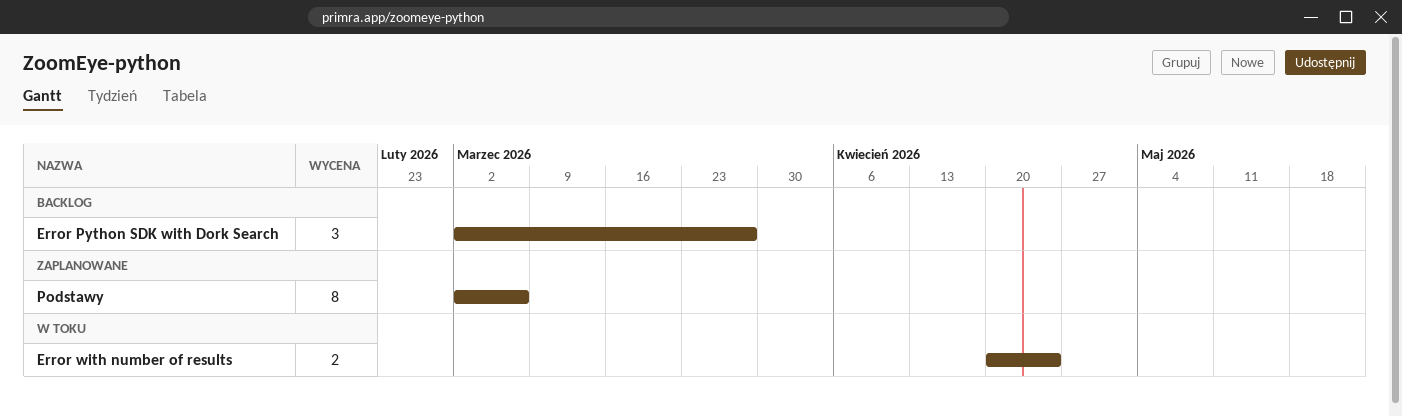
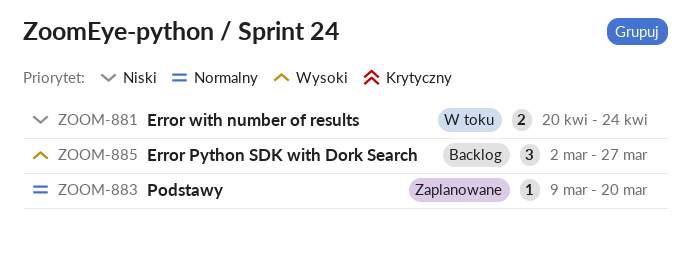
Podstawy, estimate: 8 -> 1
Podstawy, start: Mar 2 -> Mar 9
Podstawy, due: Mar 6 -> Mar 20

